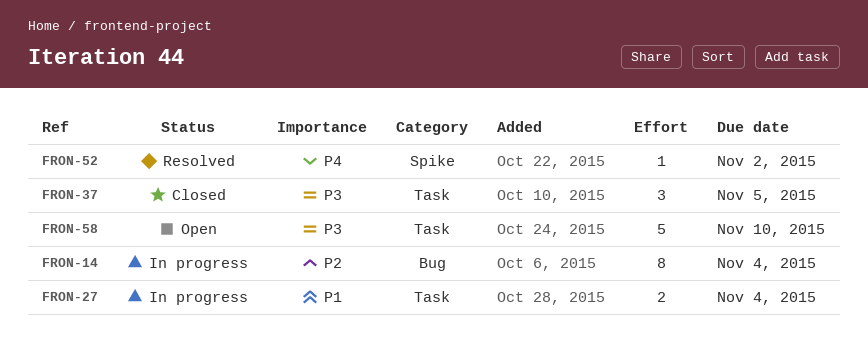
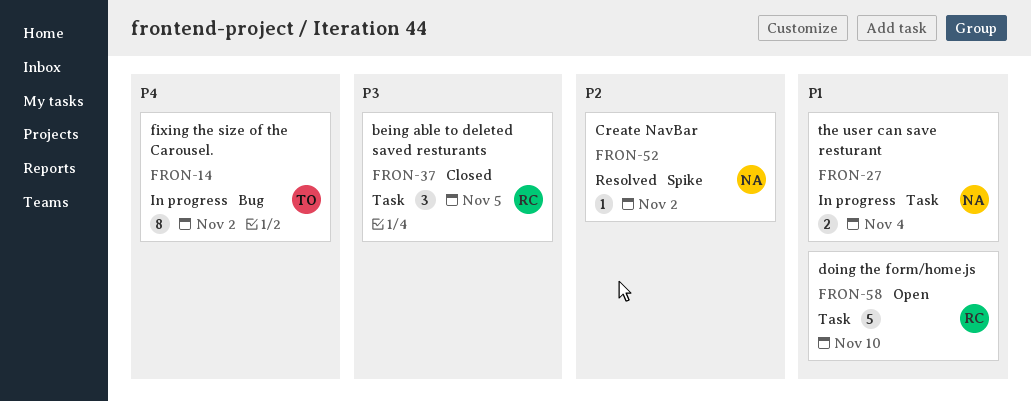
FRON-14, priority: P2 -> P4
FRON-14, due: Nov 4 -> Nov 2
FRON-52, priority: P4 -> P2
FRON-58, priority: P3 -> P1

